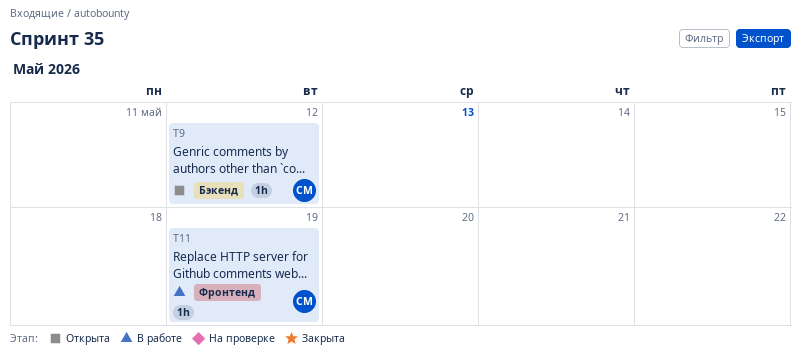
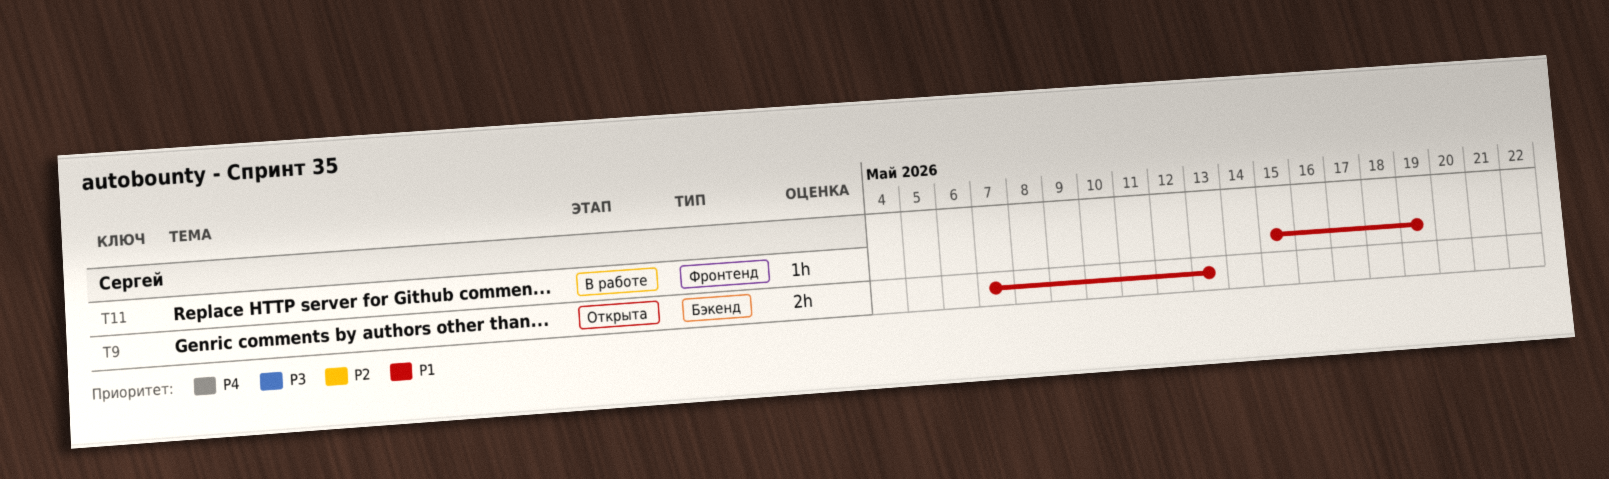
T9, estimate: 1h -> 2h
T9, due: May 12 -> May 13

